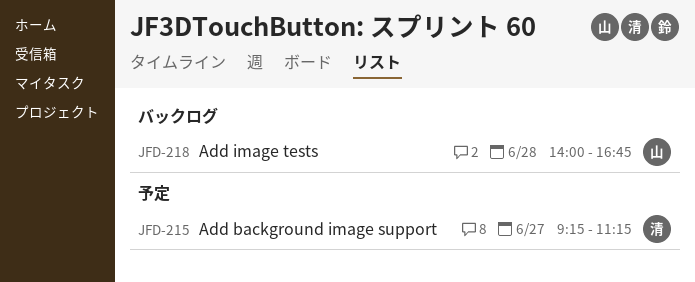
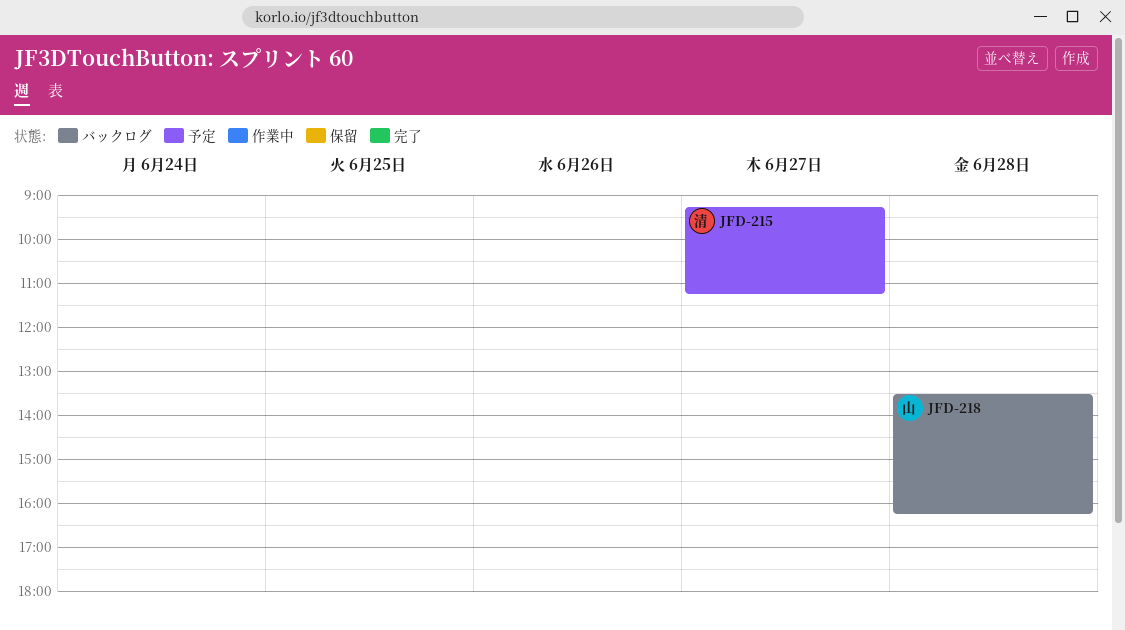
JFD-218, begins: 14:00 -> 13:30
JFD-218, ends: 16:45 -> 16:15

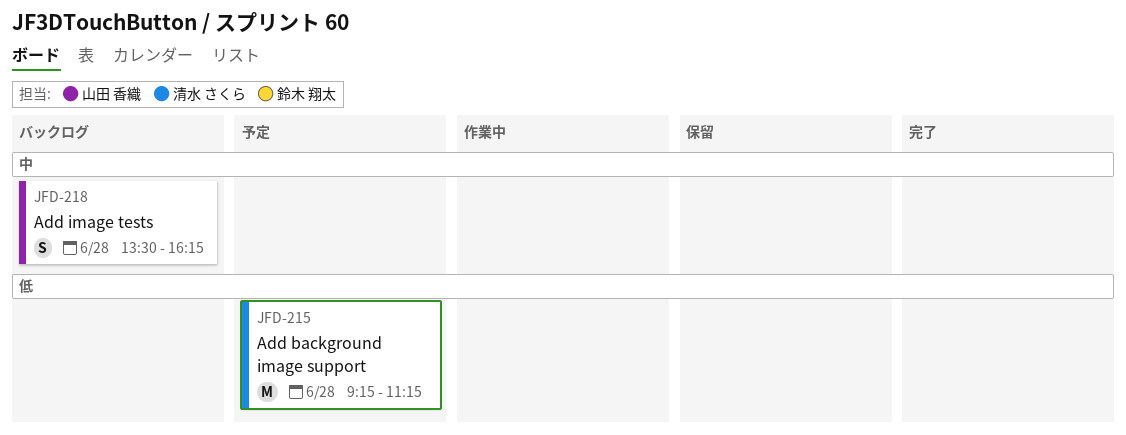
JFD-215, day: Jun 27 -> Jun 28

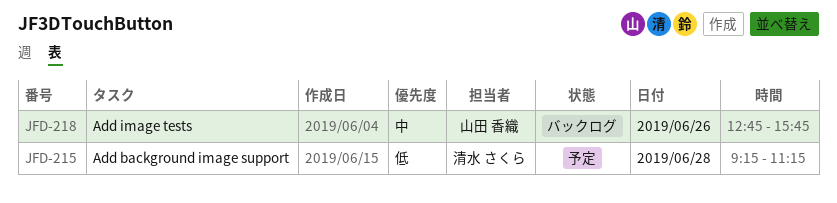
JFD-218, day: Jun 28 -> Jun 26
JFD-218, begins: 13:30 -> 12:45
JFD-218, ends: 16:15 -> 15:45

